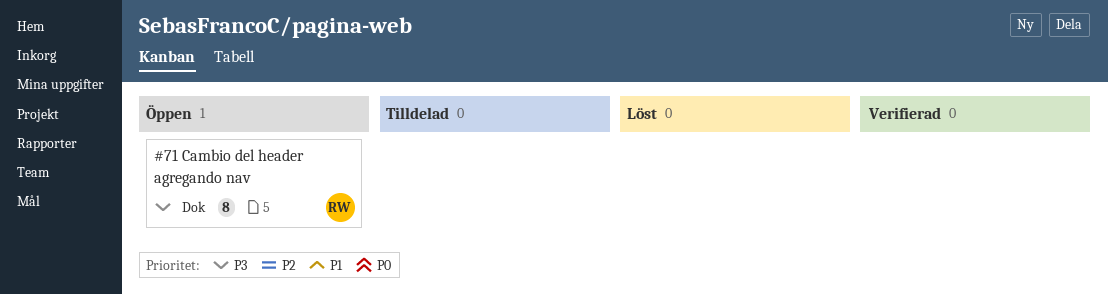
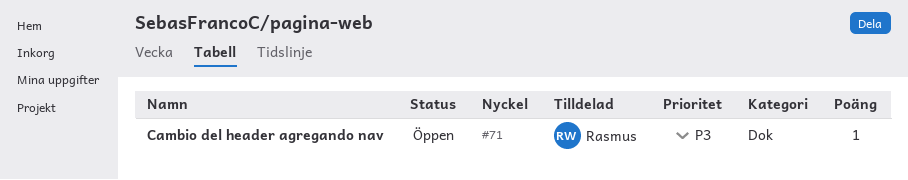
#71, estimate: 8 -> 1

